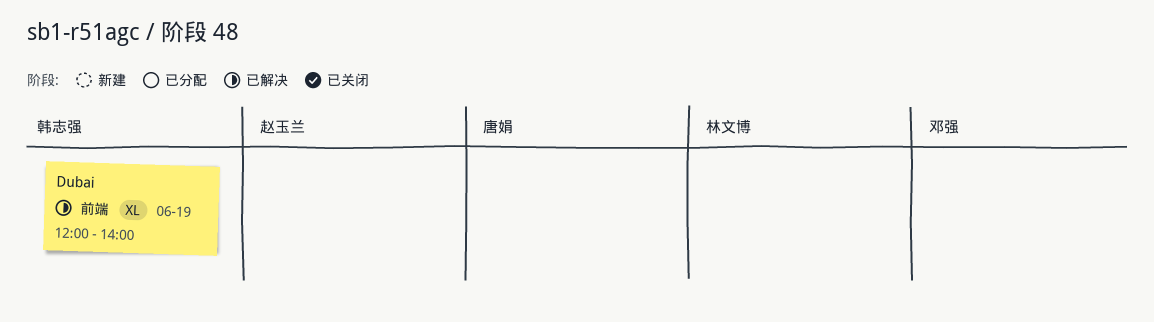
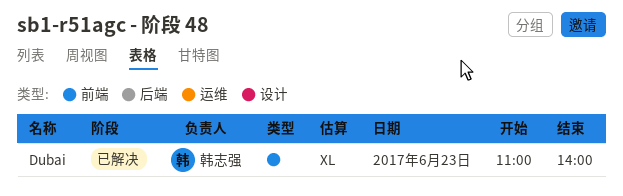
Dubai, day: Jun 19 -> Jun 23
Dubai, begins: 12:00 -> 11:00

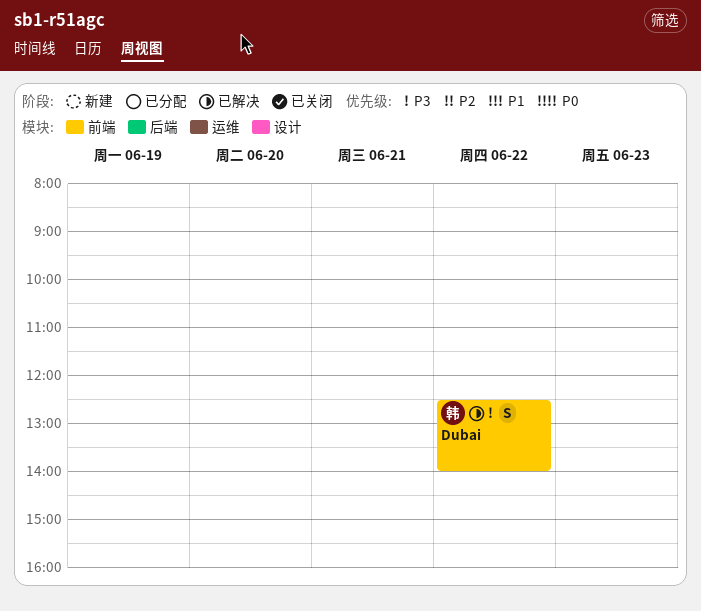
Dubai, estimate: XL -> S
Dubai, day: Jun 23 -> Jun 22
Dubai, begins: 11:00 -> 12:30

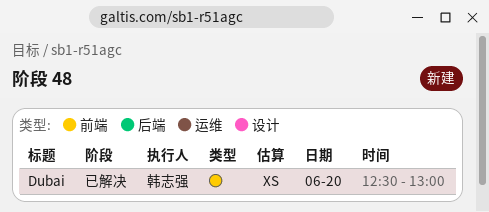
Dubai, estimate: S -> XS
Dubai, day: Jun 22 -> Jun 20
Dubai, ends: 14:00 -> 13:00

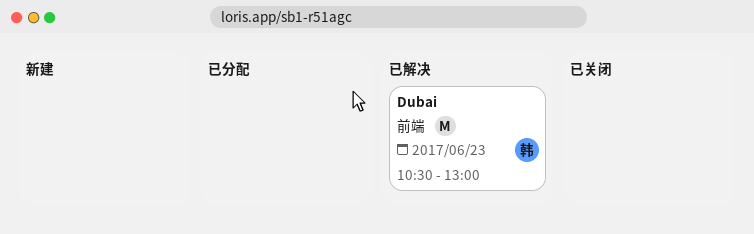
Dubai, estimate: XS -> M
Dubai, day: Jun 20 -> Jun 23
Dubai, begins: 12:30 -> 10:30

